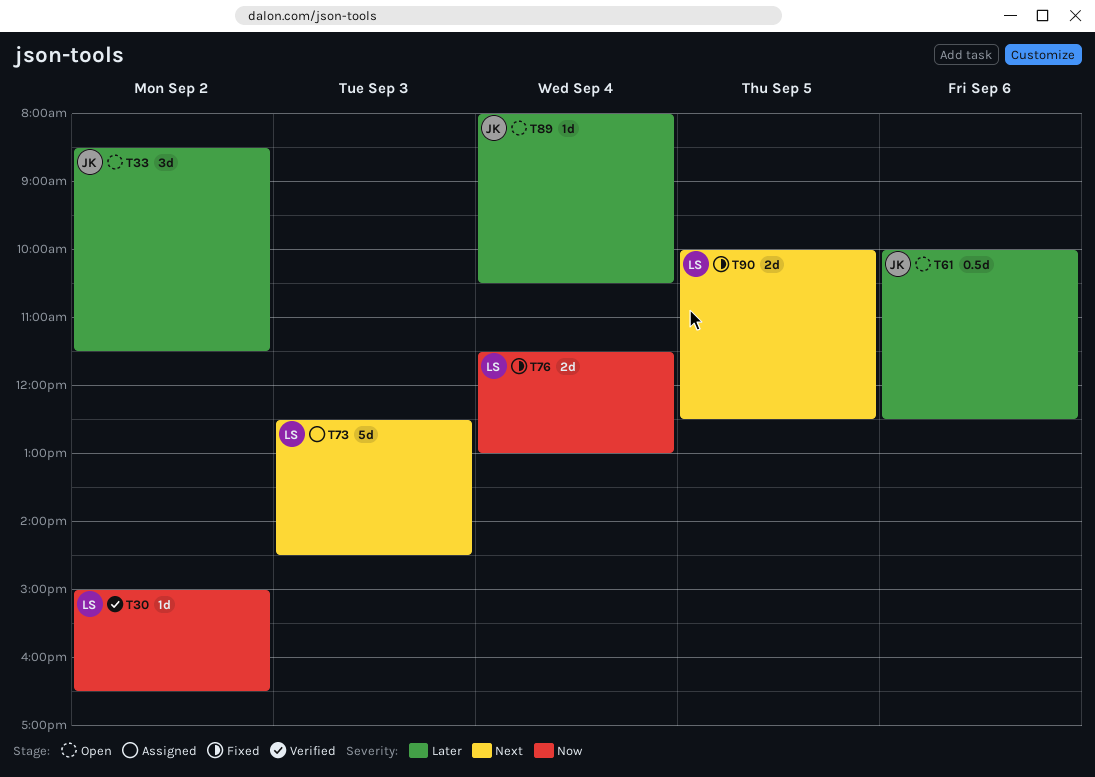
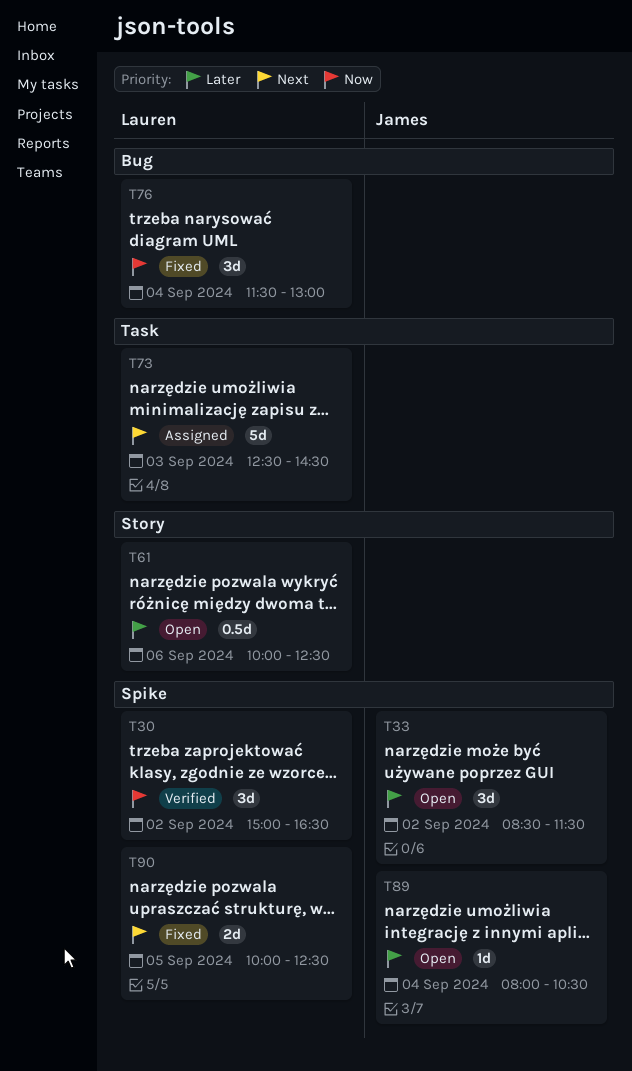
T30, estimate: 1d -> 3d
T61, owner: James -> Lauren
T76, estimate: 2d -> 3d

